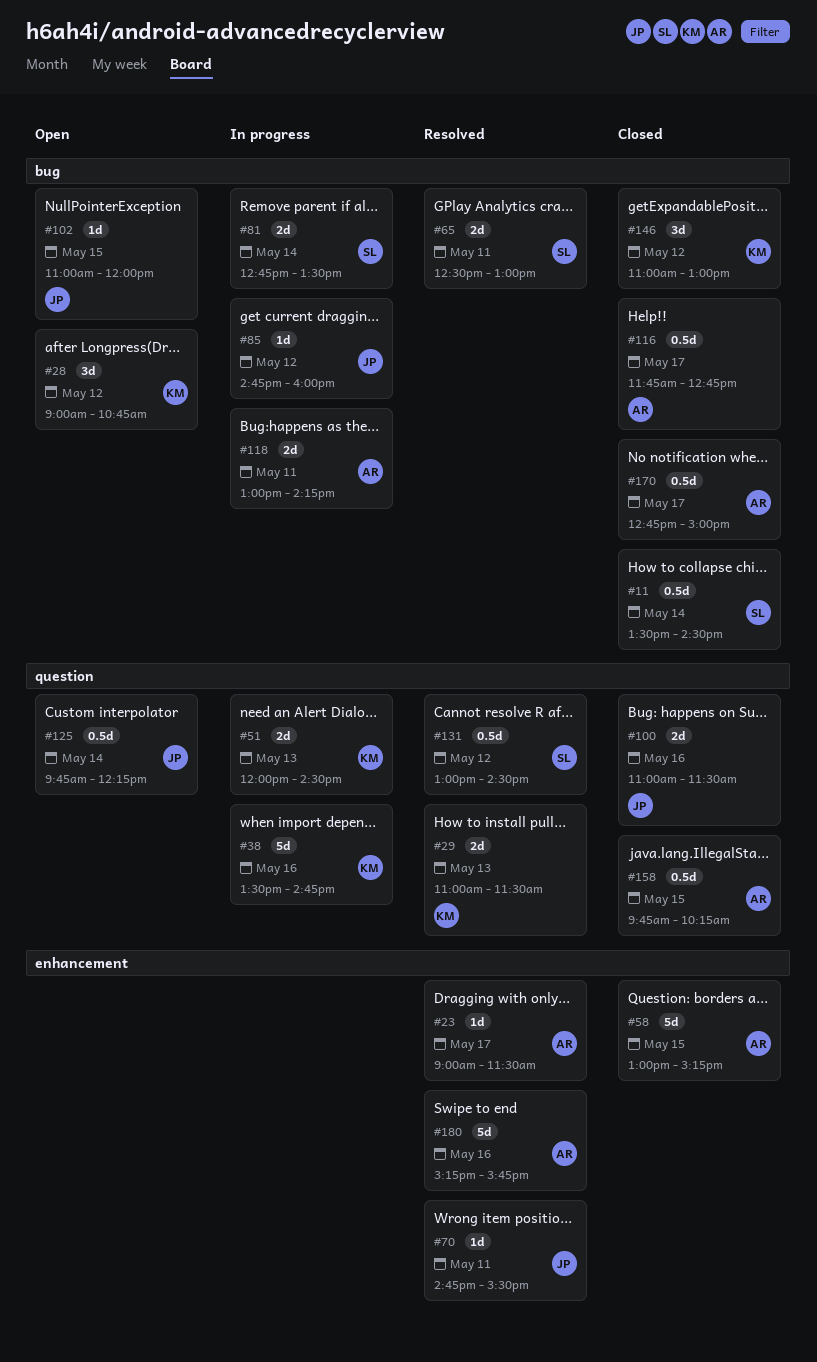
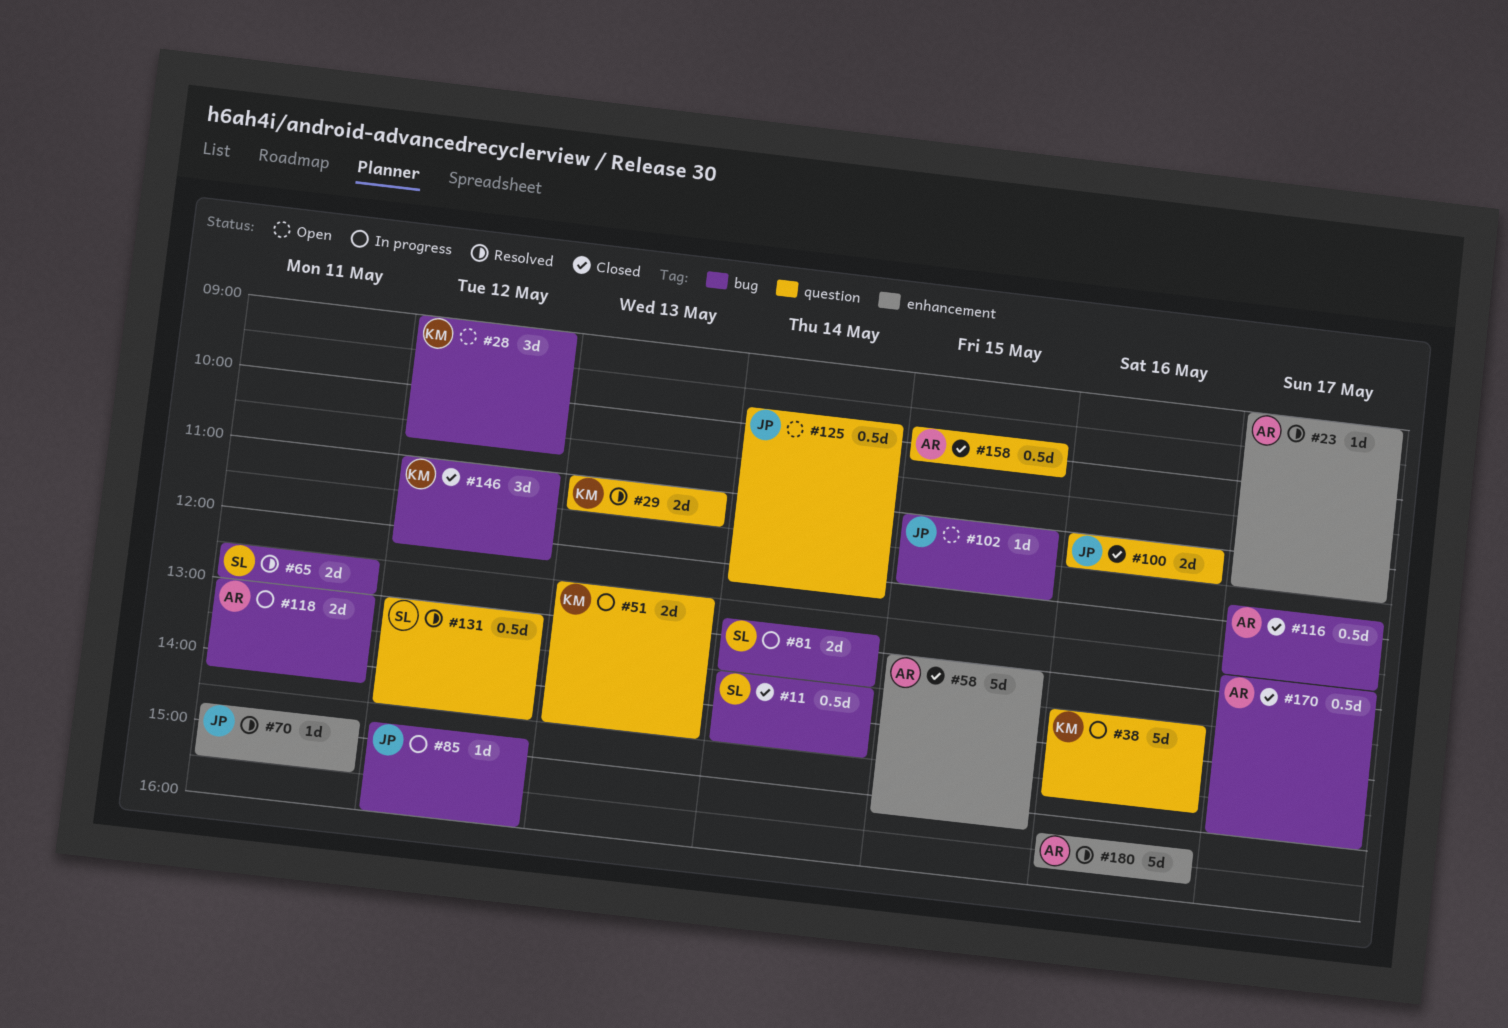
#51, begins: 12:00 -> 12:30
#146, ends: 13:00 -> 12:15

